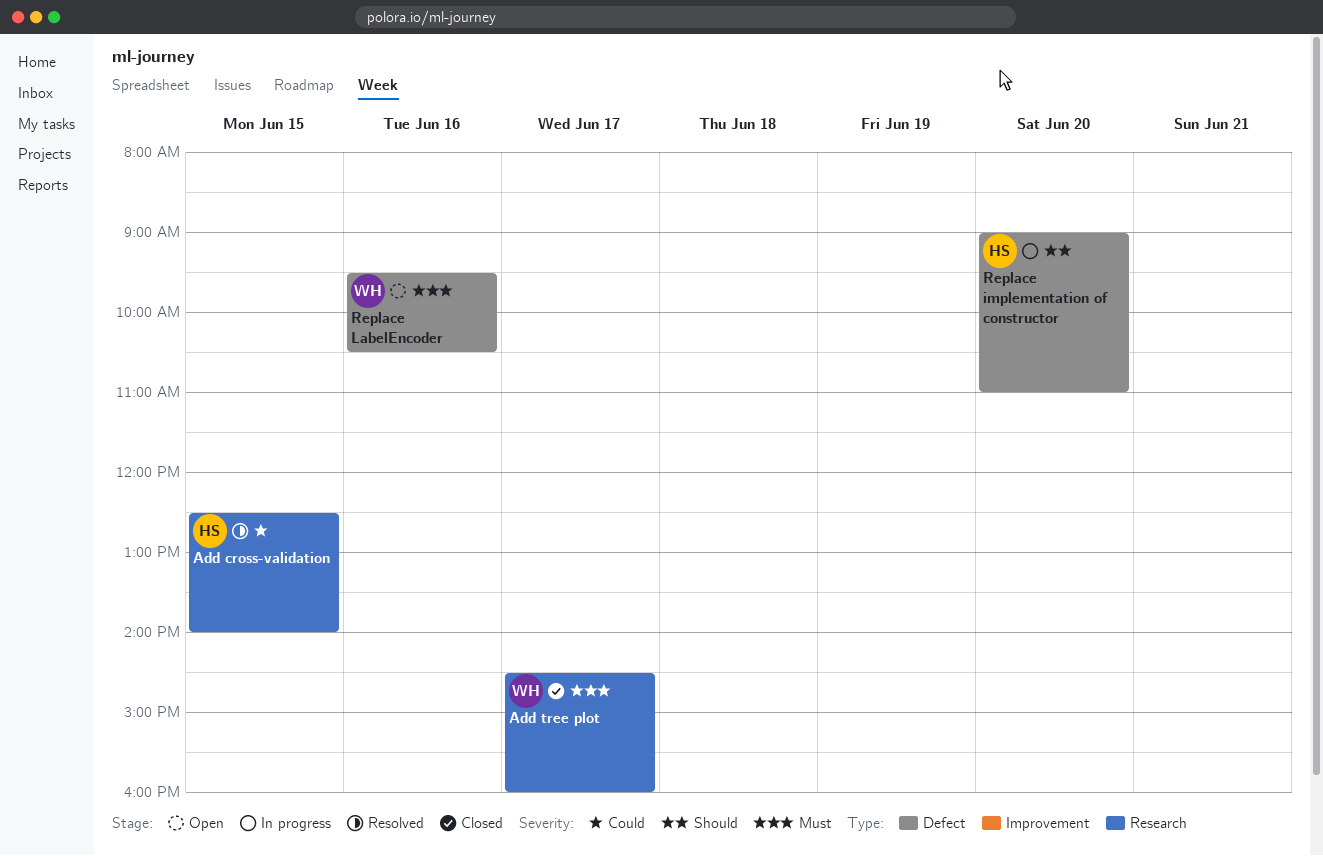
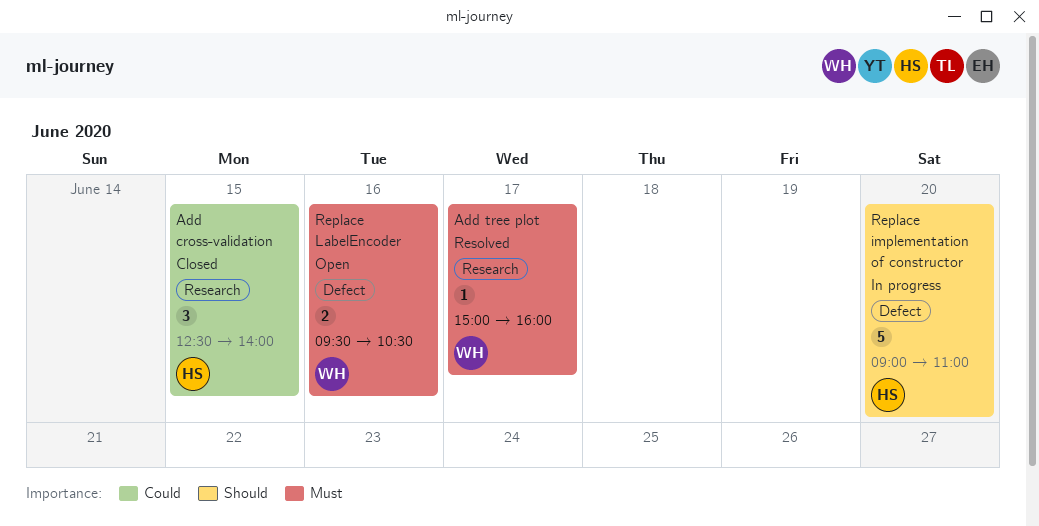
Add cross-validation, status: Resolved -> Closed
Add tree plot, status: Closed -> Resolved
Add tree plot, begins: 14:30 -> 15:00

